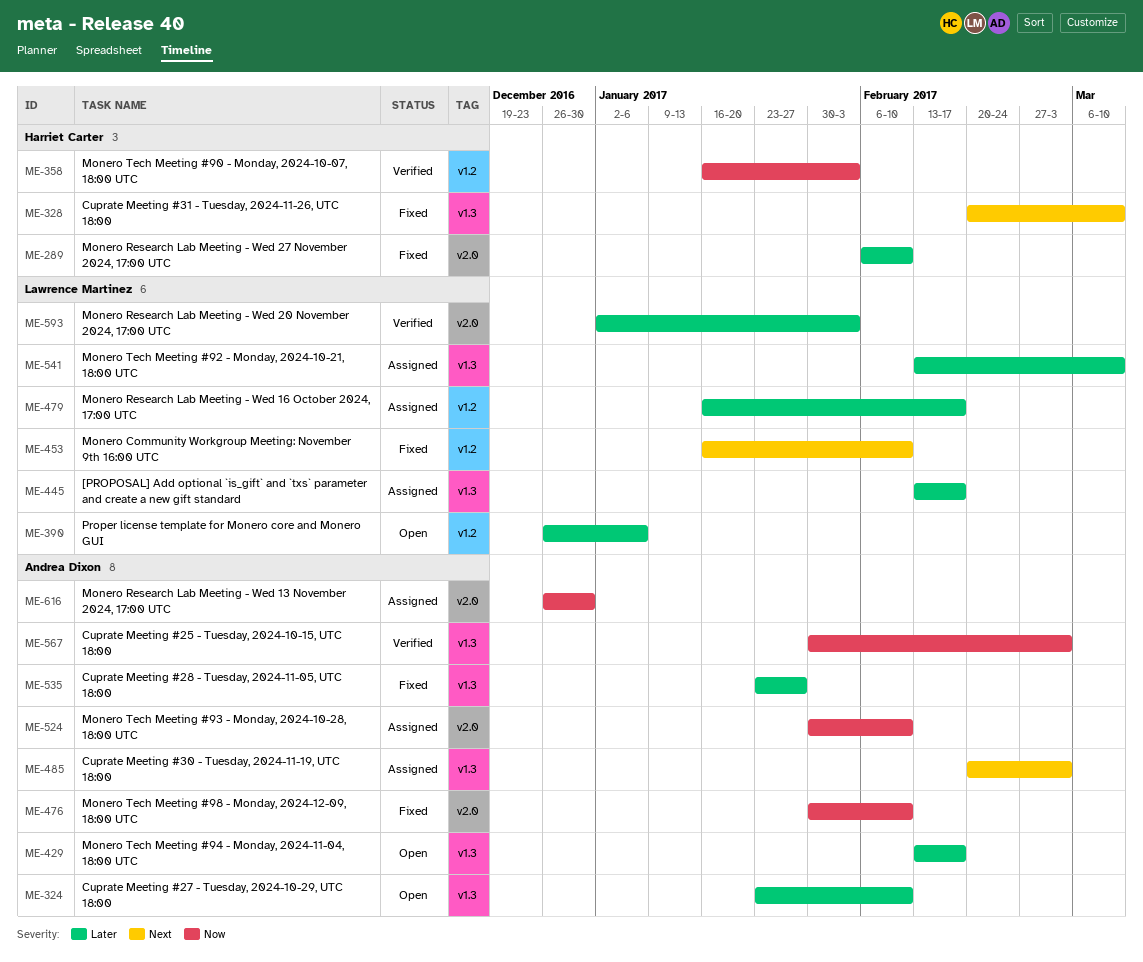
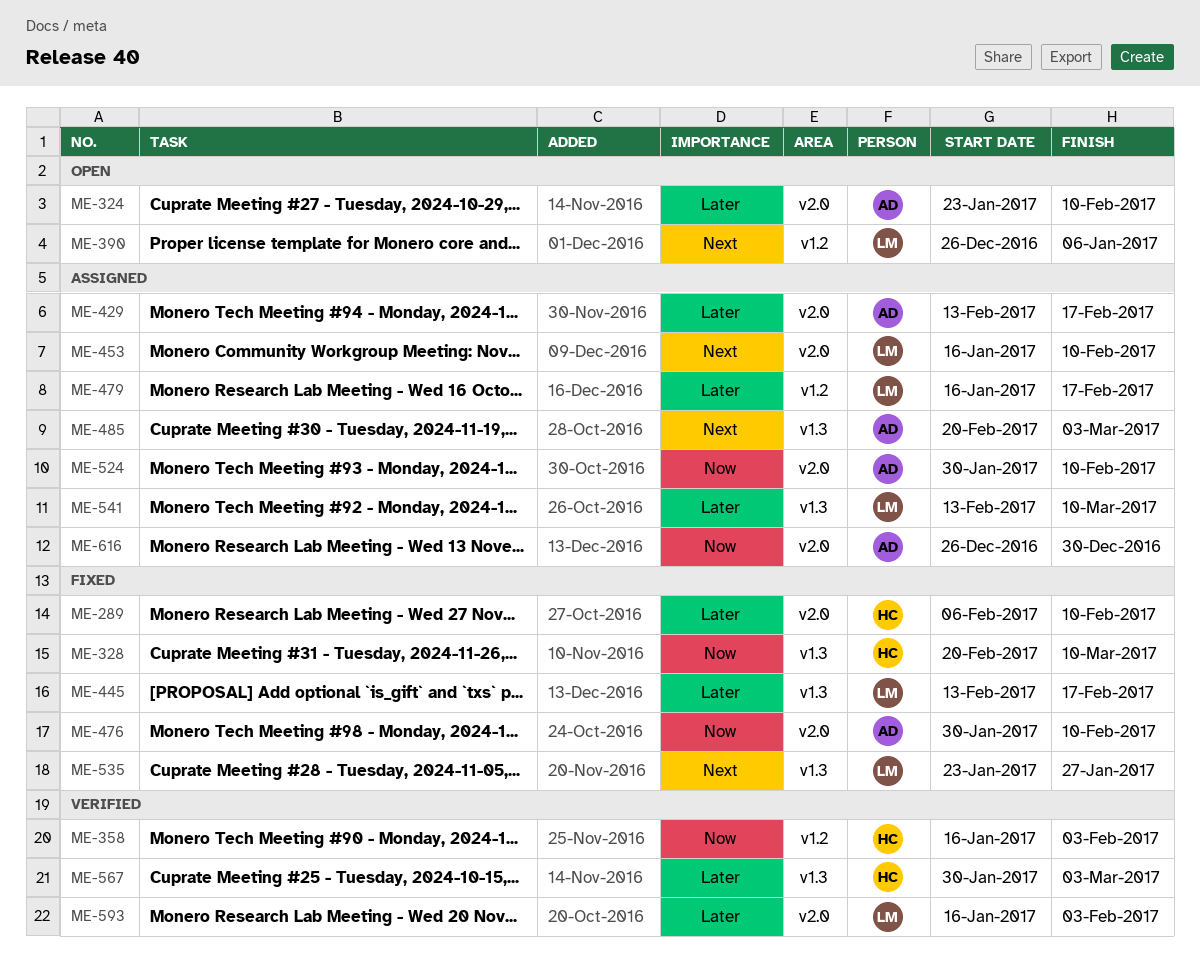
ME-324, label: v1.3 -> v2.0
ME-328, priority: Next -> Now
ME-390, priority: Later -> Next
ME-429, status: Open -> Assigned
ME-429, label: v1.3 -> v2.0
ME-445, status: Assigned -> Fixed
ME-453, status: Fixed -> Assigned
ME-453, label: v1.2 -> v2.0
ME-535, owner: Andrea Dixon -> Lawrence Martinez
ME-535, priority: Later -> Next
ME-567, owner: Andrea Dixon -> Harriet Carter
ME-567, priority: Now -> Later
ME-593, start: Jan 2 -> Jan 16

